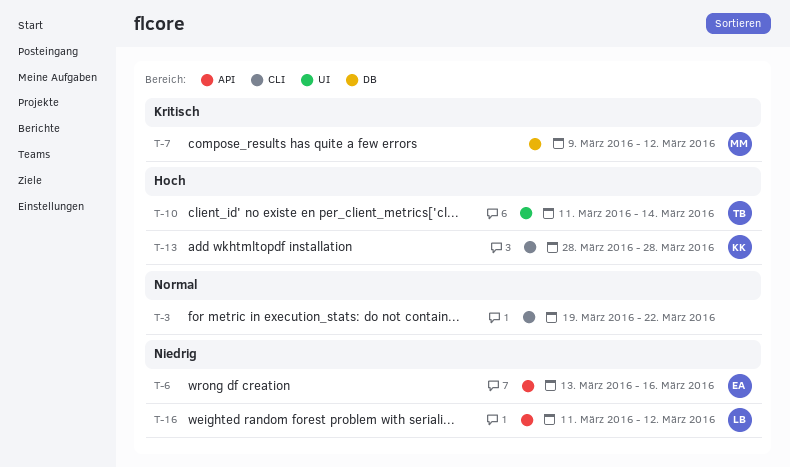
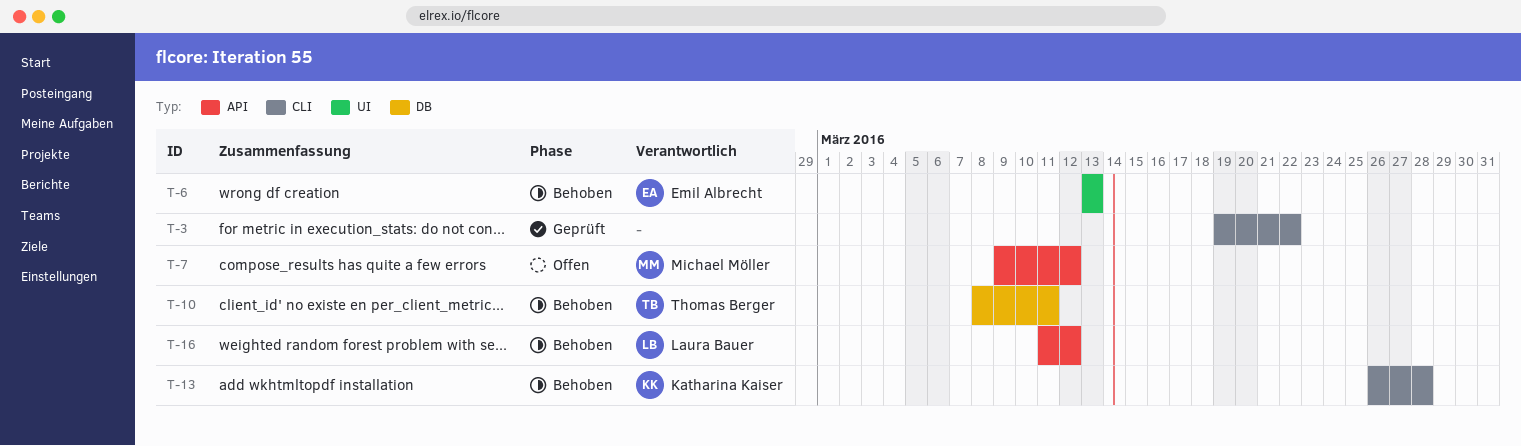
T-6, label: API -> UI
T-6, due: Mar 16 -> Mar 13
T-7, label: DB -> API
T-10, label: UI -> DB
T-10, start: Mar 11 -> Mar 8
T-10, due: Mar 14 -> Mar 11
T-13, start: Mar 28 -> Mar 26

